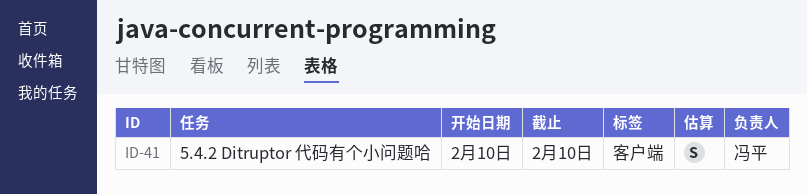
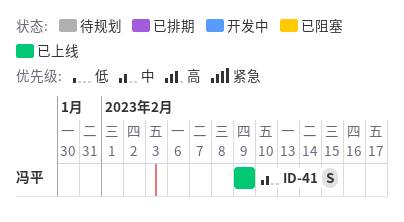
ID-41, start: Feb 10 -> Feb 9
ID-41, due: Feb 10 -> Feb 9

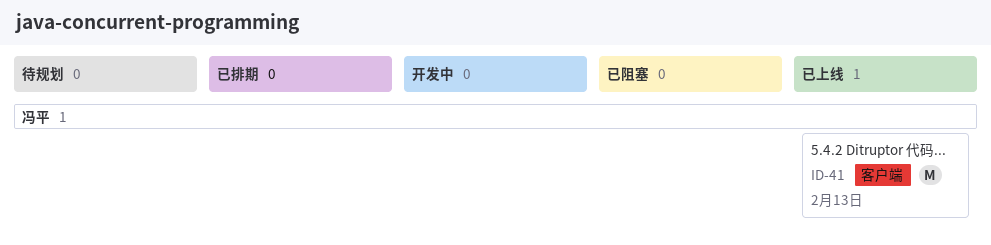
ID-41, estimate: S -> M
ID-41, due: Feb 9 -> Feb 13

